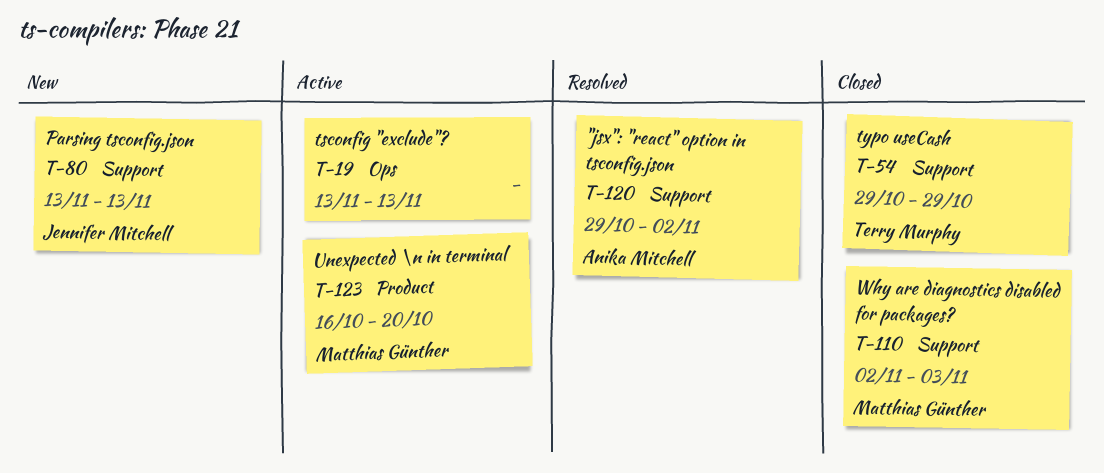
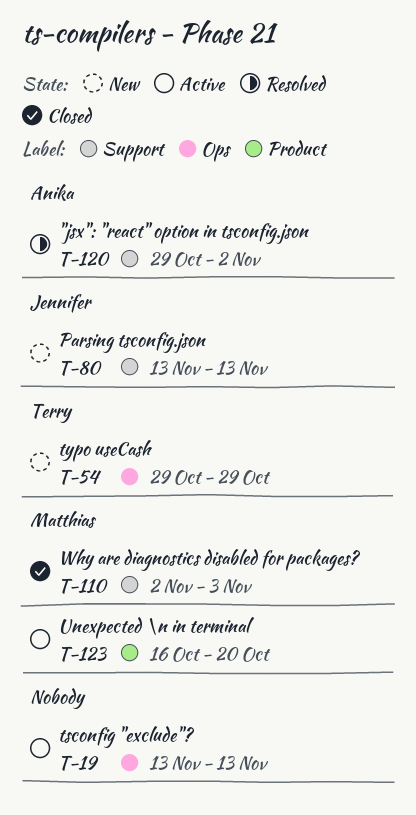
T-54, status: Closed -> New
T-54, label: Support -> Ops

